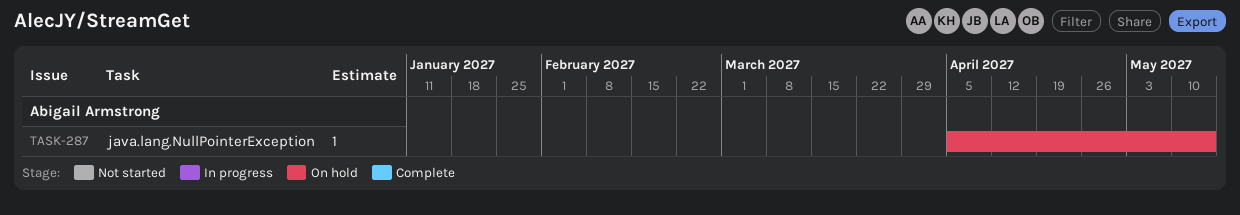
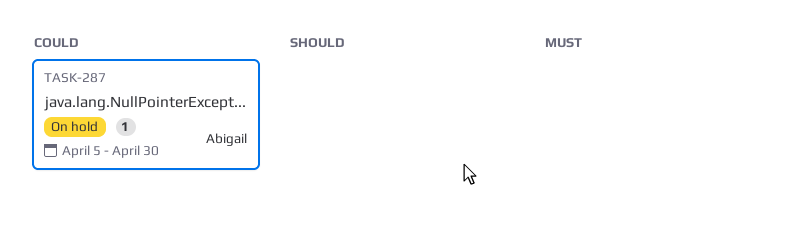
TASK-287, due: May 14 -> Apr 30

